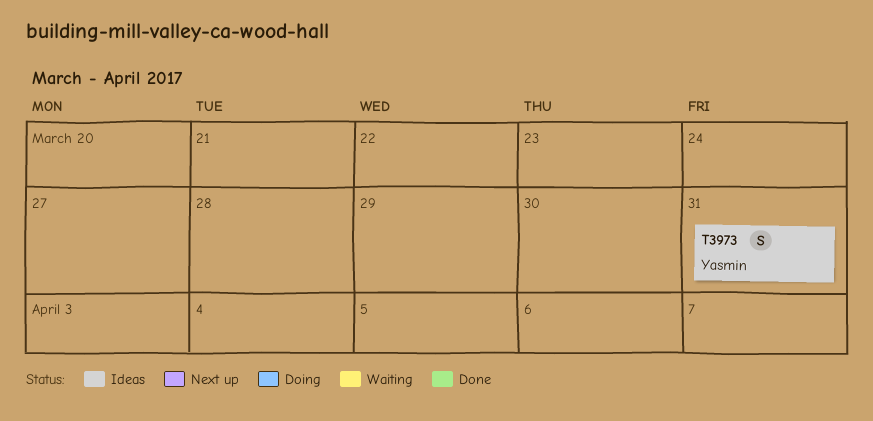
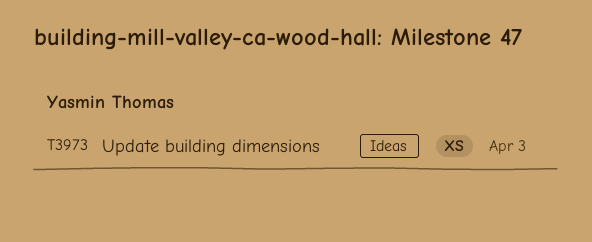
T3973, estimate: S -> XS
T3973, due: Mar 31 -> Apr 3

